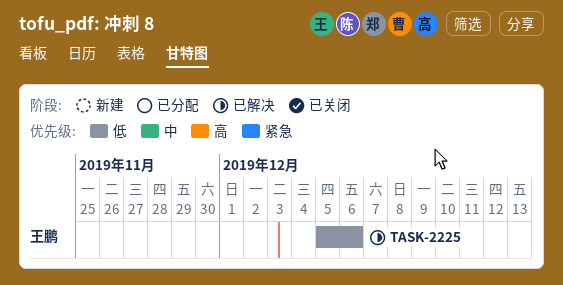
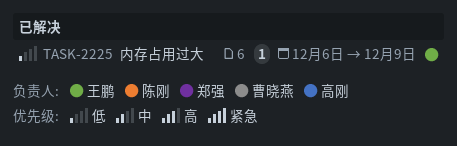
TASK-2225, start: Dec 5 -> Dec 6
TASK-2225, due: Dec 6 -> Dec 9

